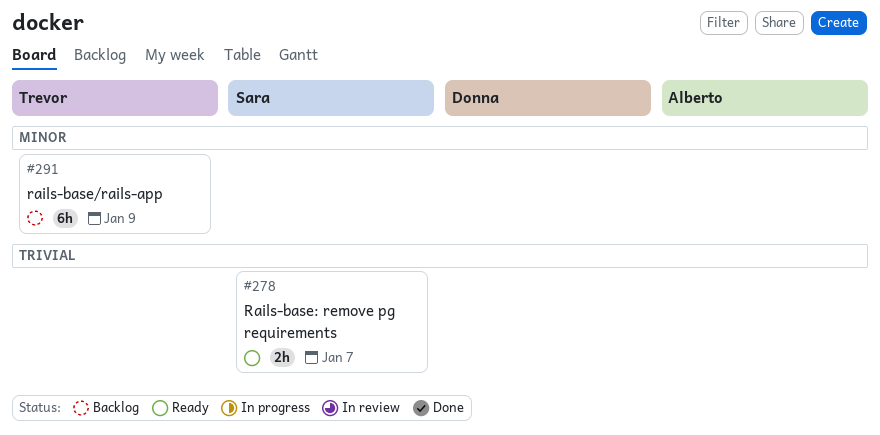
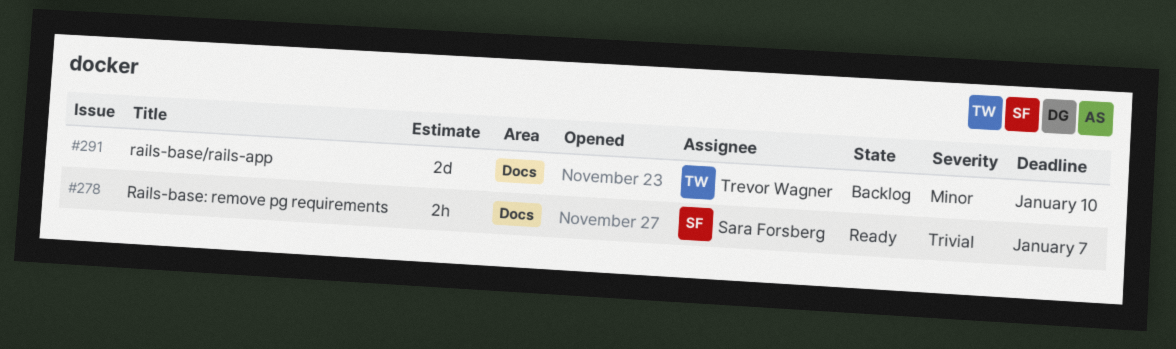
#291, estimate: 6h -> 2d
#291, due: Jan 9 -> Jan 10

